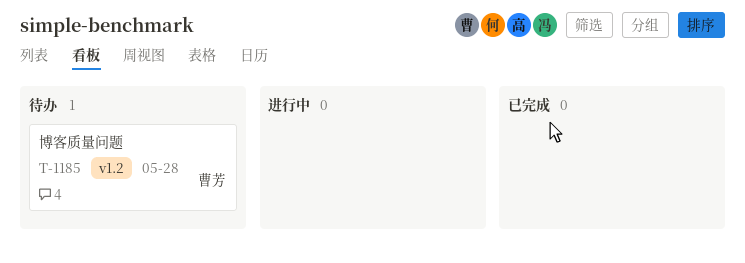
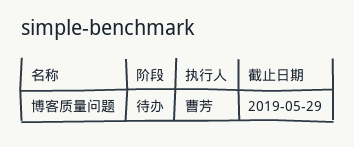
博客质量问题, due: May 28 -> May 29

